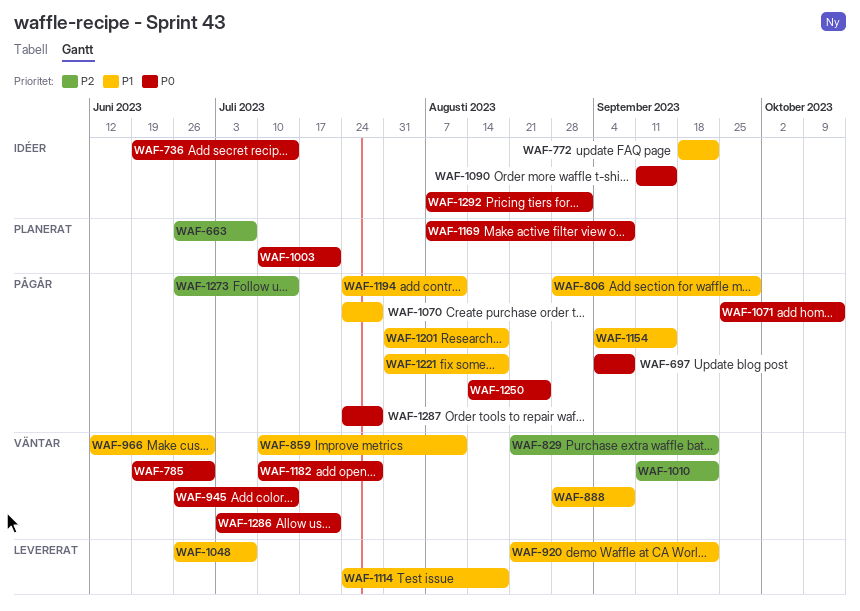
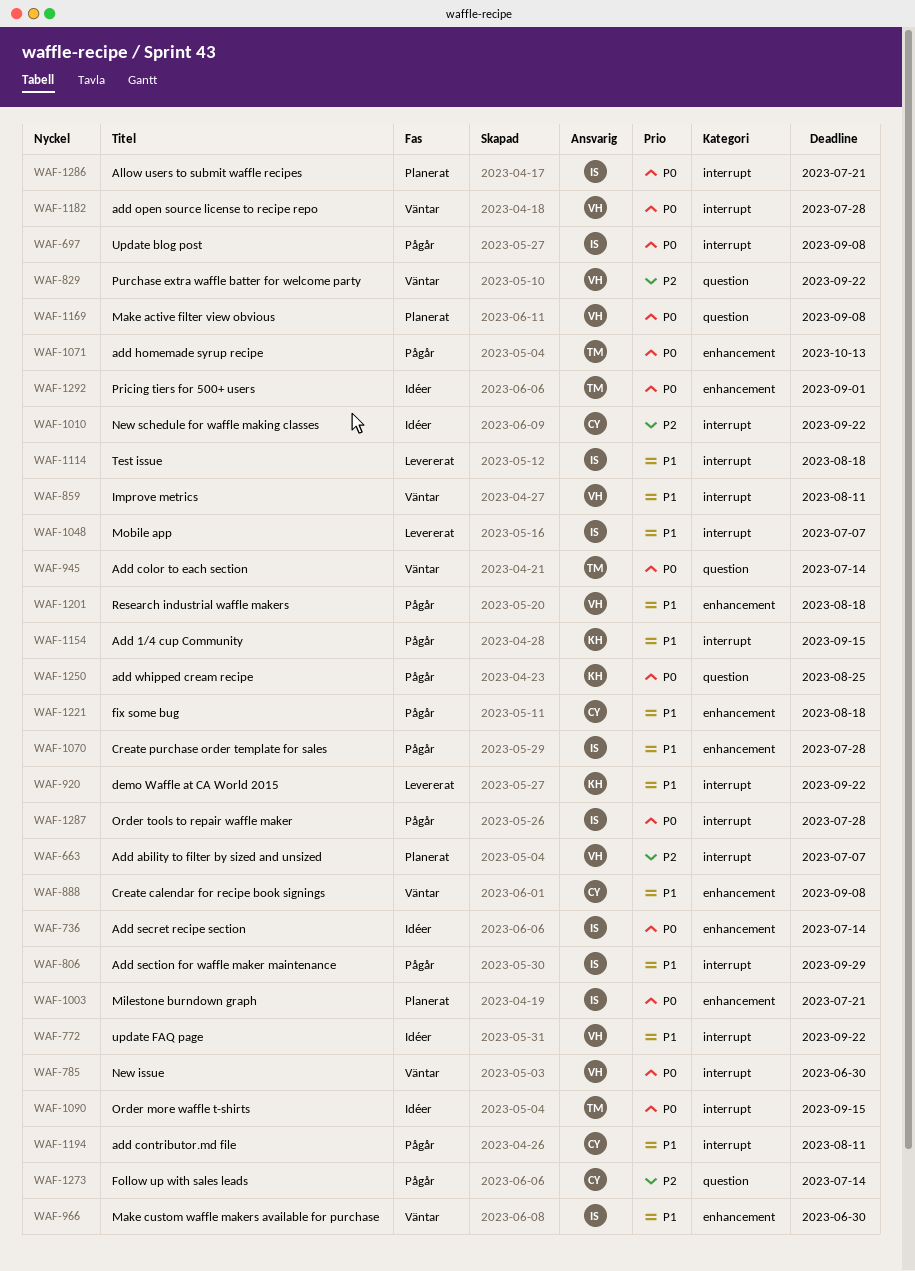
WAF-1010, status: Väntar -> Idéer
WAF-1286, status: Väntar -> Planerat

